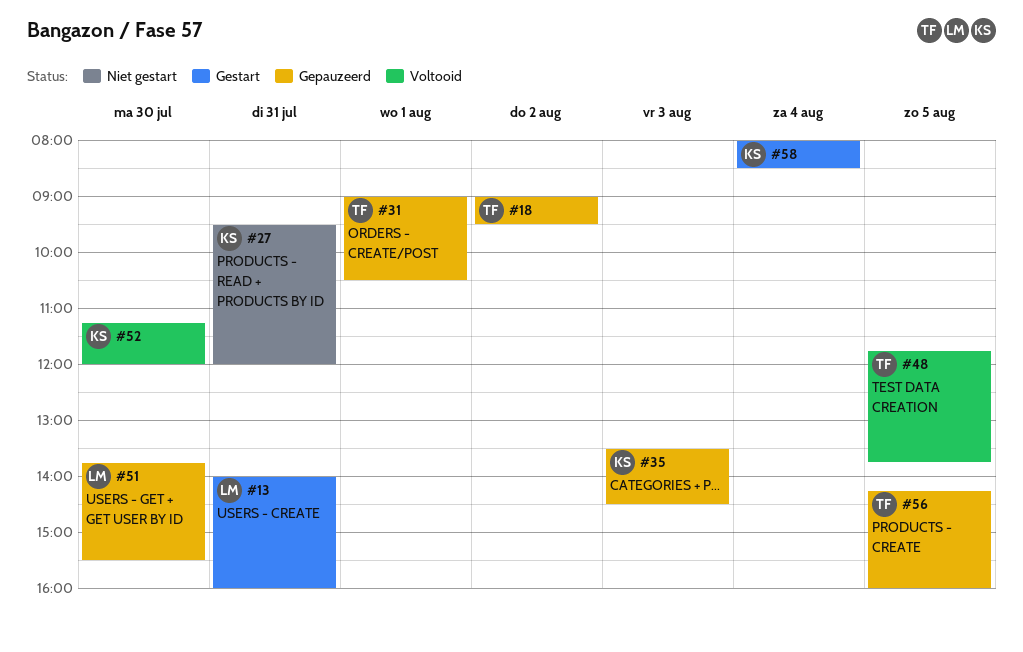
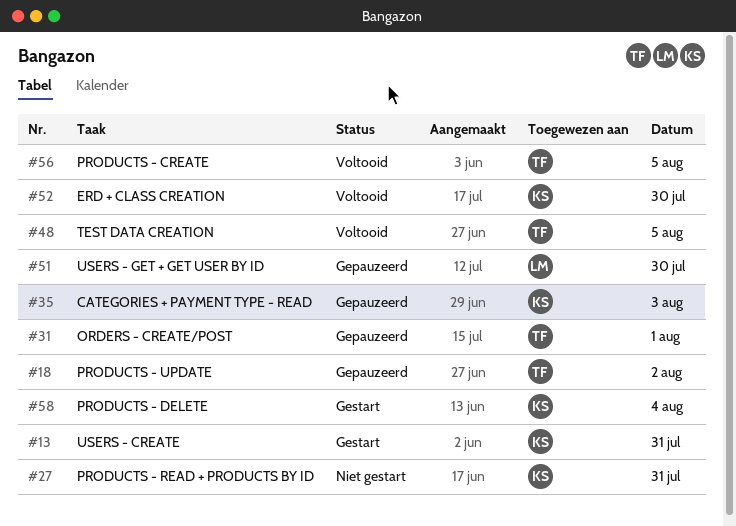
#13, owner: LM -> KS
#56, status: Gepauzeerd -> Voltooid

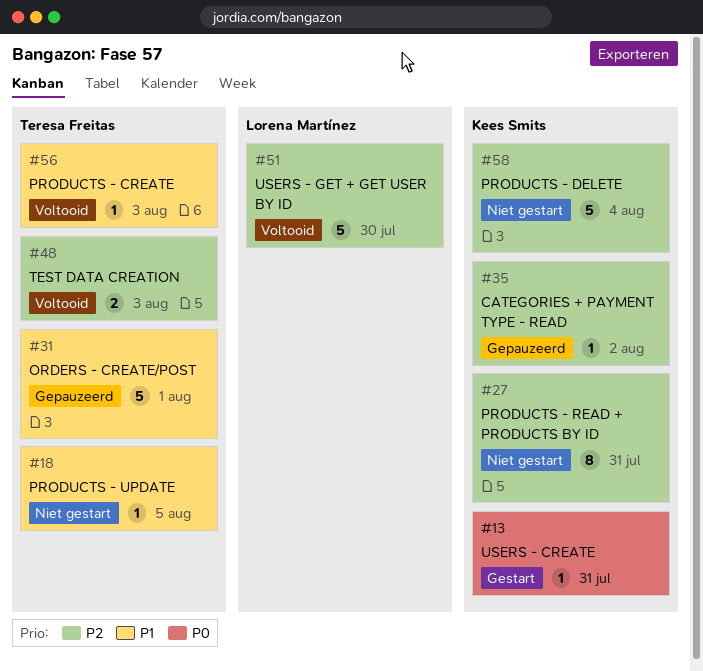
#18, status: Gepauzeerd -> Niet gestart
#18, day: Aug 2 -> Aug 5
#35, day: Aug 3 -> Aug 2
#48, day: Aug 5 -> Aug 3
#51, status: Gepauzeerd -> Voltooid
#52: present -> none
#56, day: Aug 5 -> Aug 3
#58, status: Gestart -> Niet gestart

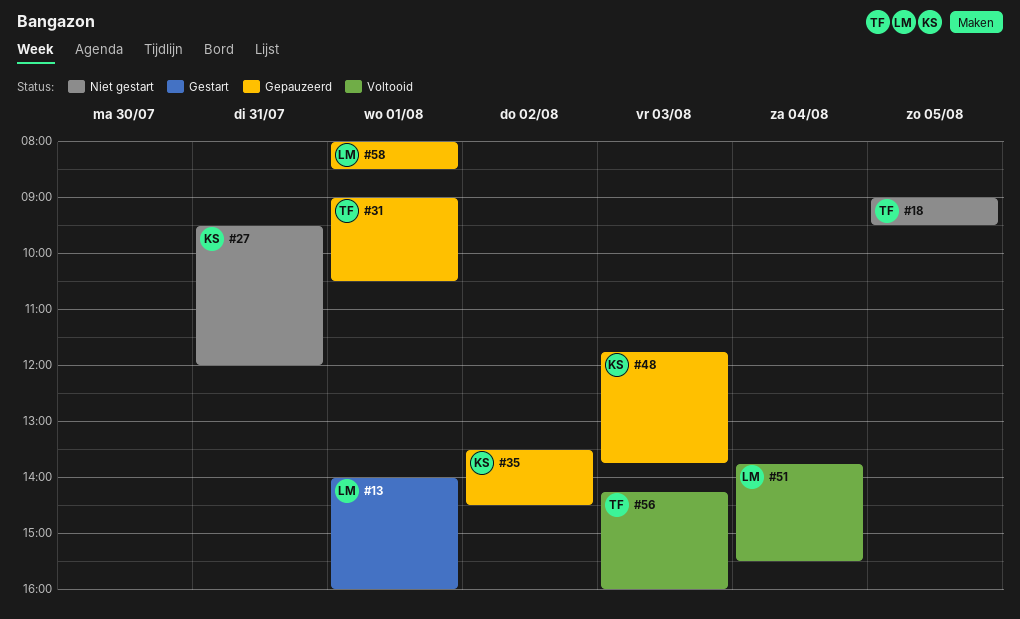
#13, owner: Kees Smits -> Lorena Martínez
#13, day: Jul 31 -> Aug 1
#48, status: Voltooid -> Gepauzeerd
#48, owner: Teresa Freitas -> Kees Smits
#51, day: Jul 30 -> Aug 4
#58, status: Niet gestart -> Gepauzeerd
#58, owner: Kees Smits -> Lorena Martínez
#58, day: Aug 4 -> Aug 1

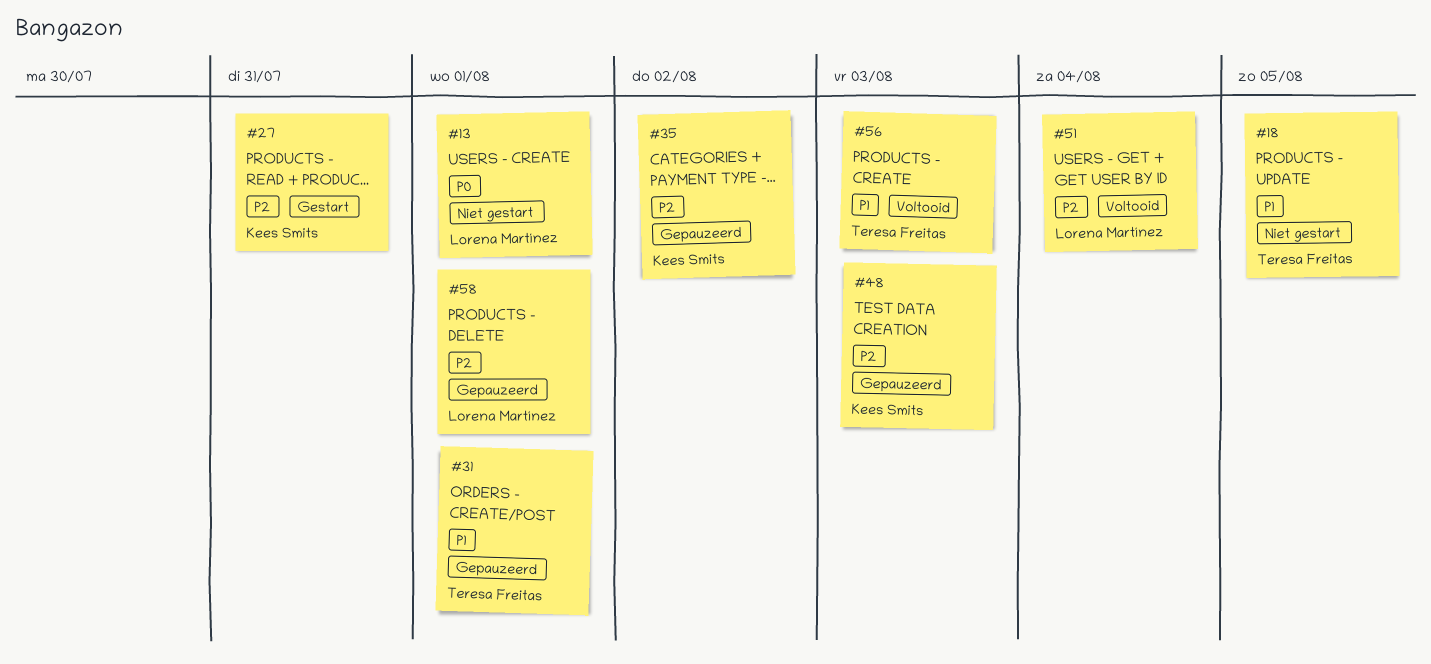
#13, status: Gestart -> Niet gestart
#27, status: Niet gestart -> Gestart

